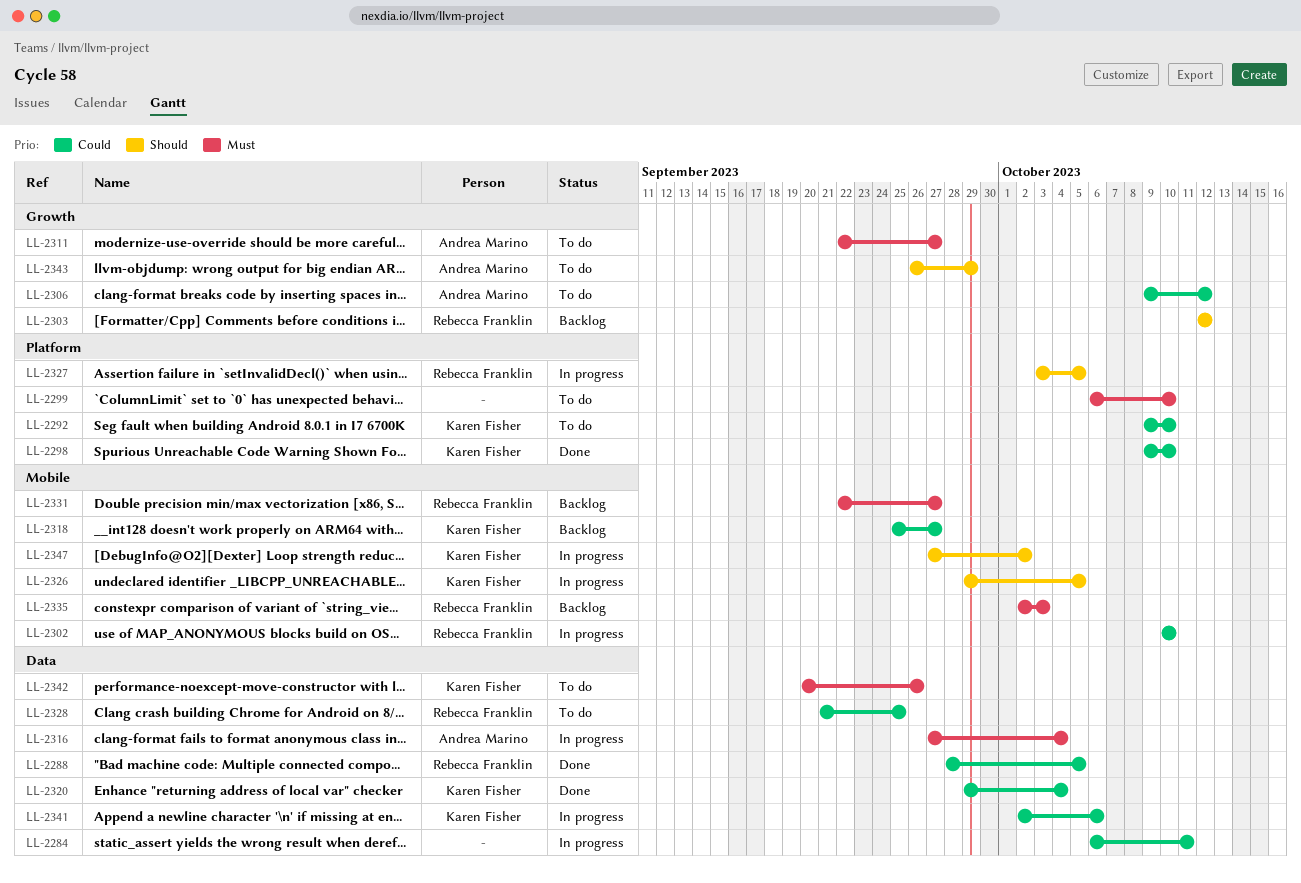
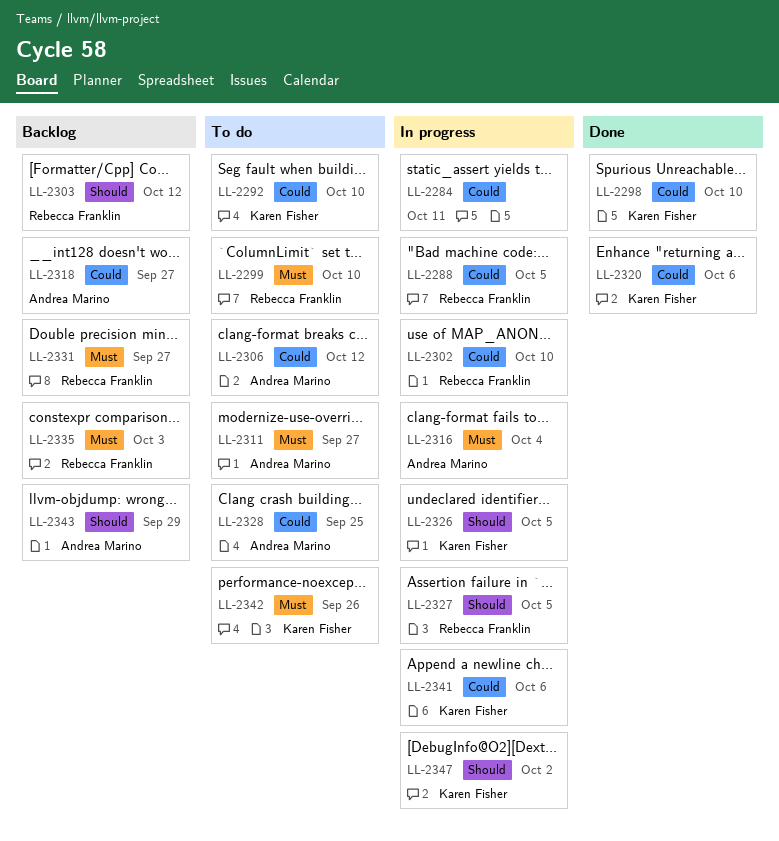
LL-2288, status: Done -> In progress
LL-2299, owner: none -> Rebecca Franklin
LL-2318, owner: Karen Fisher -> Andrea Marino
LL-2320, due: Oct 4 -> Oct 6
LL-2328, owner: Rebecca Franklin -> Andrea Marino
LL-2343, status: To do -> Backlog

